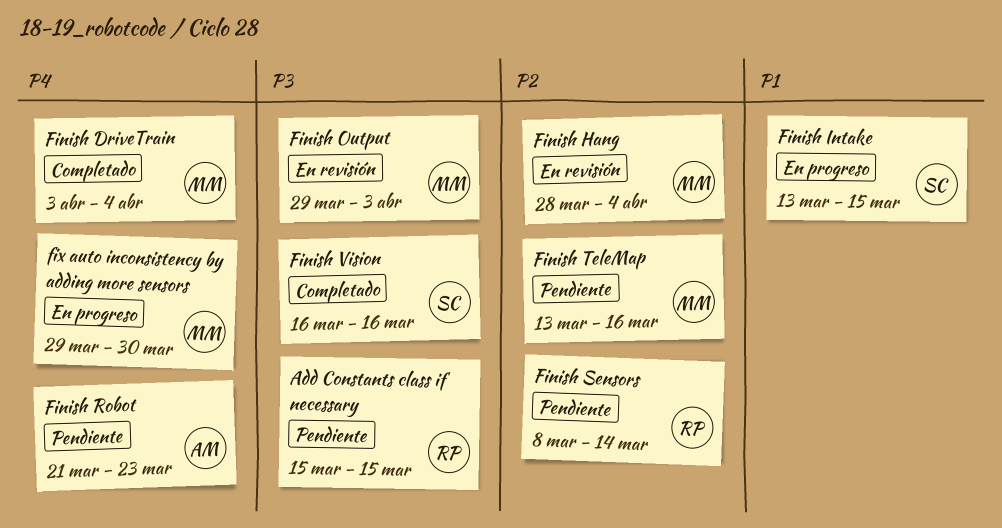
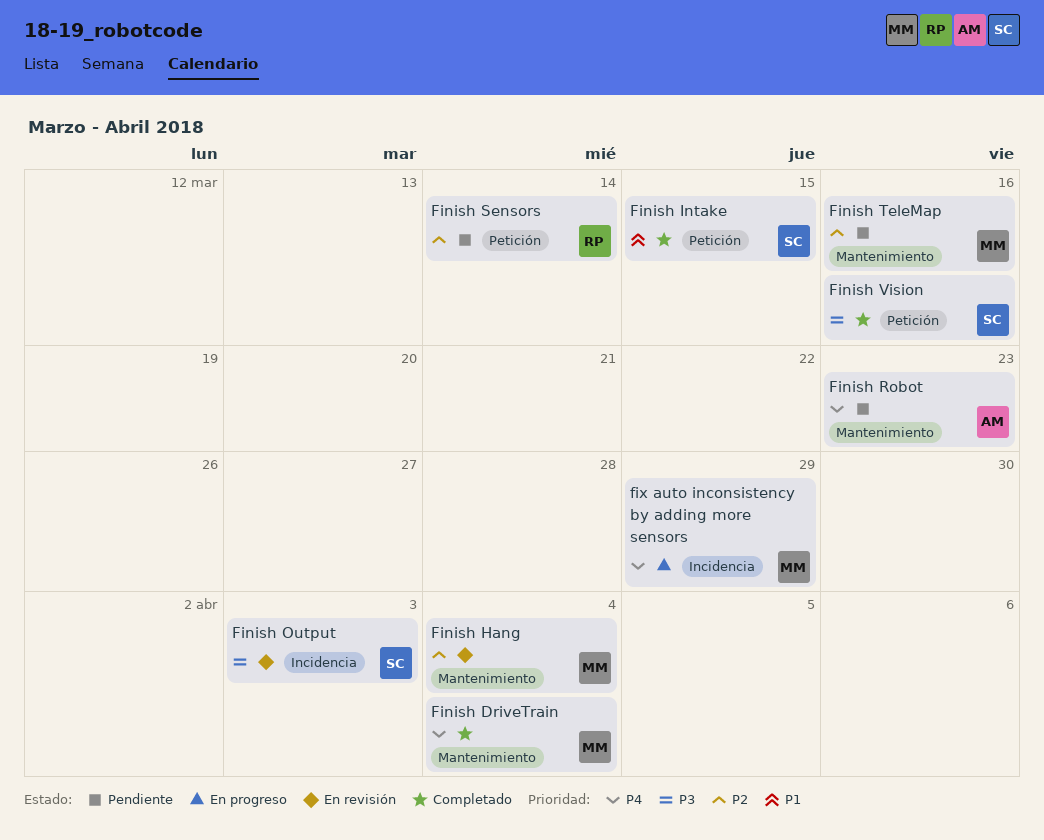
Add Constants class if necessary: present -> none
Finish Intake, status: En progreso -> Completado
Finish Output, owner: MM -> SC
fix auto inconsistency by adding more sensors, due: Mar 30 -> Mar 29

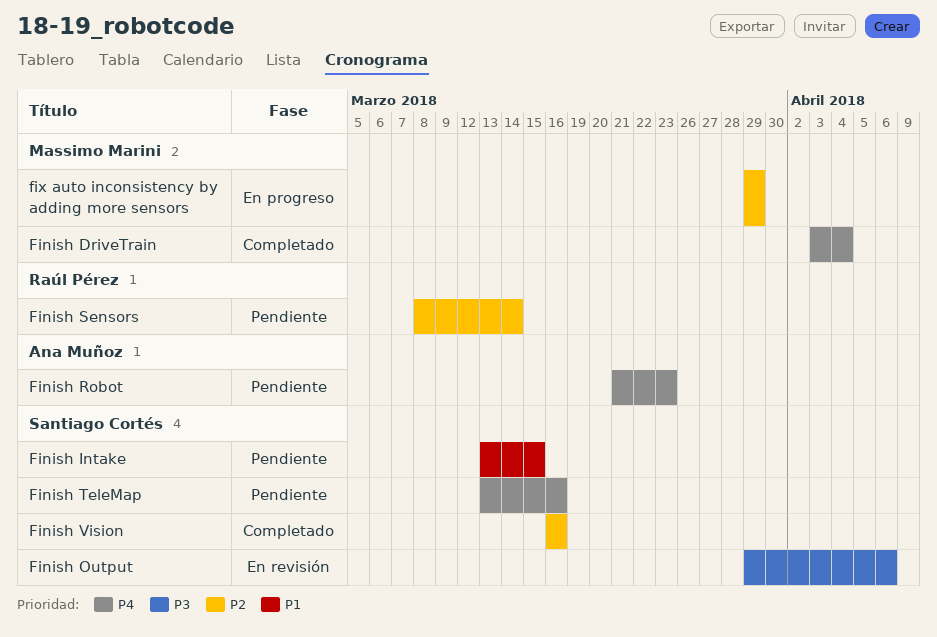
Finish Hang: present -> none
Finish Intake, status: Completado -> Pendiente
Finish Output, due: Apr 3 -> Apr 6
Finish TeleMap, owner: Massimo Marini -> Santiago Cortés
Finish TeleMap, priority: P2 -> P4
Finish Vision, priority: P3 -> P2
fix auto inconsistency by adding more sensors, priority: P4 -> P2

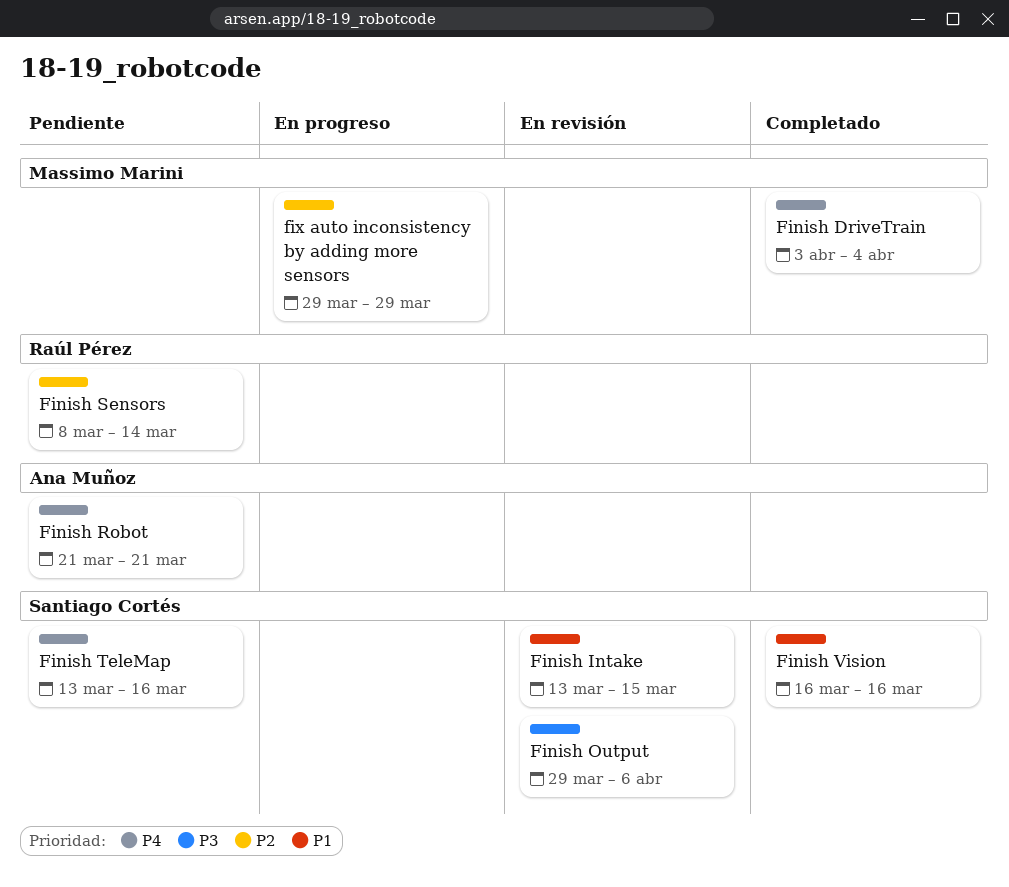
Finish Intake, status: Pendiente -> En revisión
Finish Robot, due: Mar 23 -> Mar 21
Finish Vision, priority: P2 -> P1

